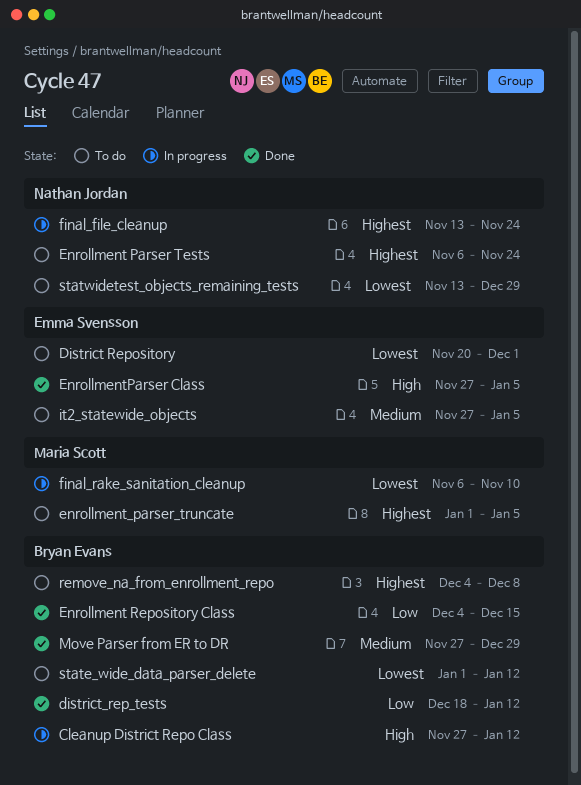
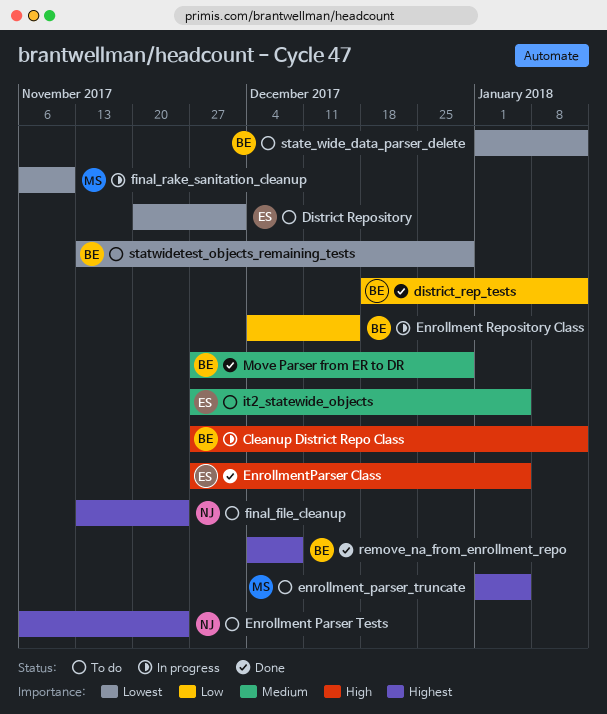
Enrollment Repository Class, status: Done -> In progress
final_file_cleanup, status: In progress -> To do
remove_na_from_enrollment_repo, status: To do -> Done
statwidetest_objects_remaining_tests, owner: Nathan Jordan -> Bryan Evans

